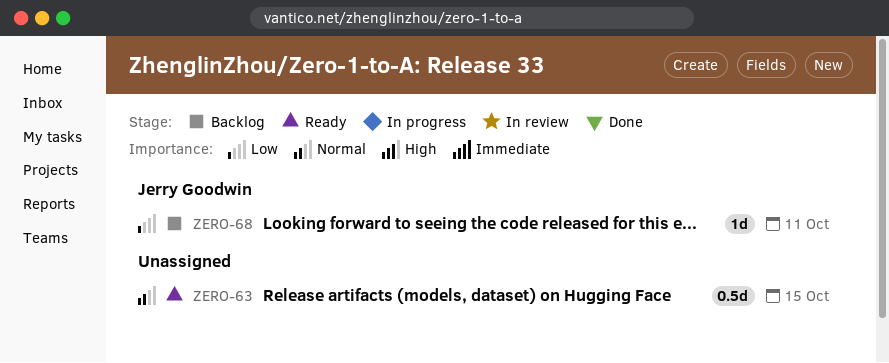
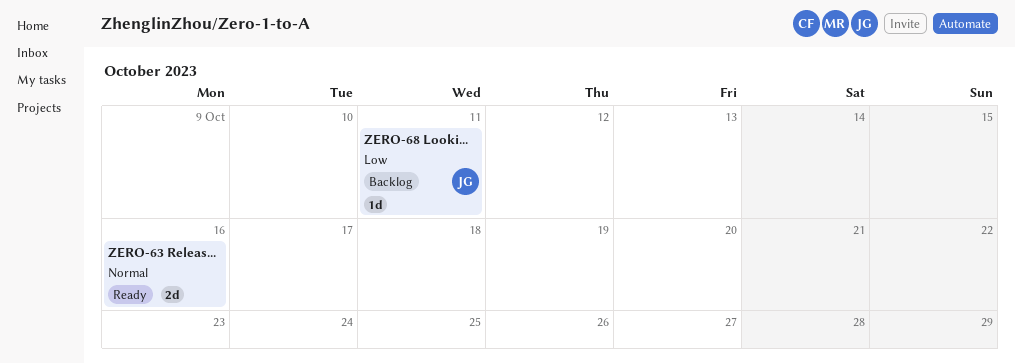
ZERO-63, estimate: 0.5d -> 2d
ZERO-63, due: Oct 15 -> Oct 16

